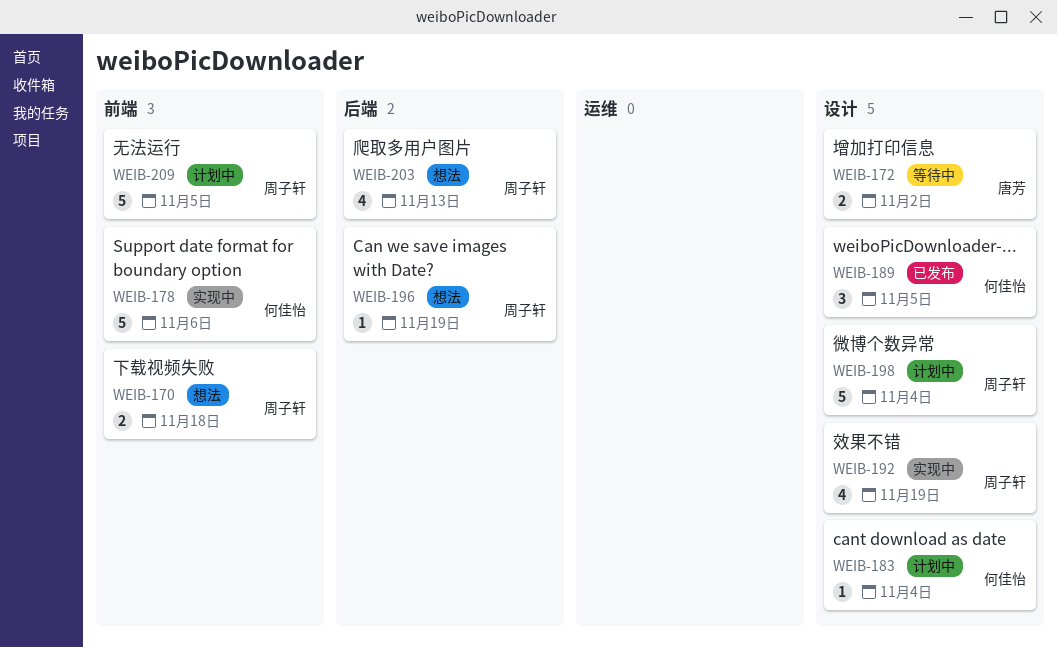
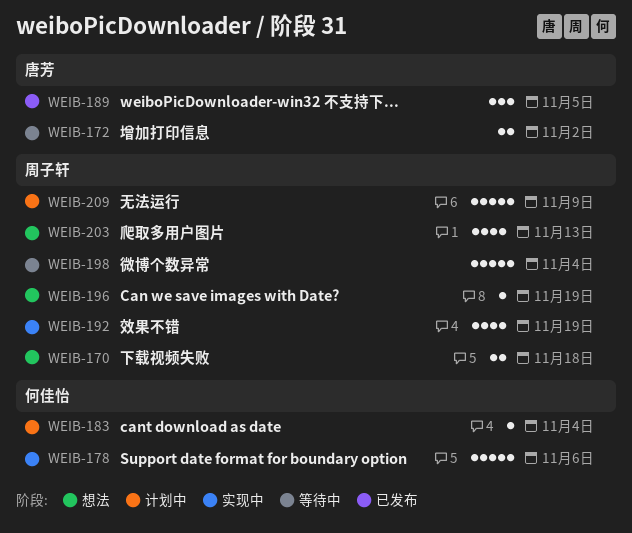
WEIB-189, owner: 何佳怡 -> 唐芳
WEIB-198, status: 计划中 -> 等待中
WEIB-209, due: Nov 5 -> Nov 9

